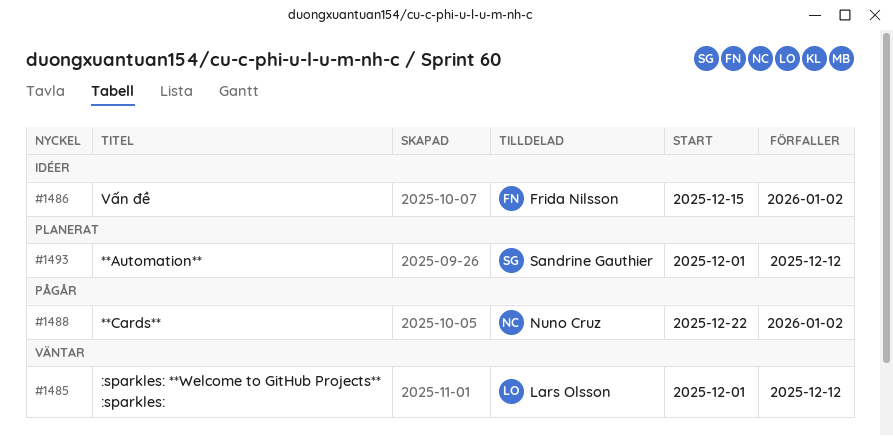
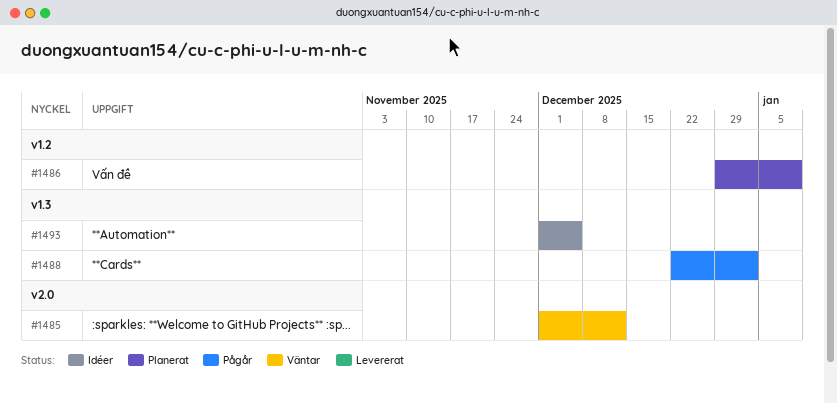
#1486, status: Idéer -> Planerat
#1486, start: Dec 15 -> Dec 29
#1486, due: Jan 2 -> Jan 9
#1493, status: Planerat -> Idéer
#1493, due: Dec 12 -> Dec 5

